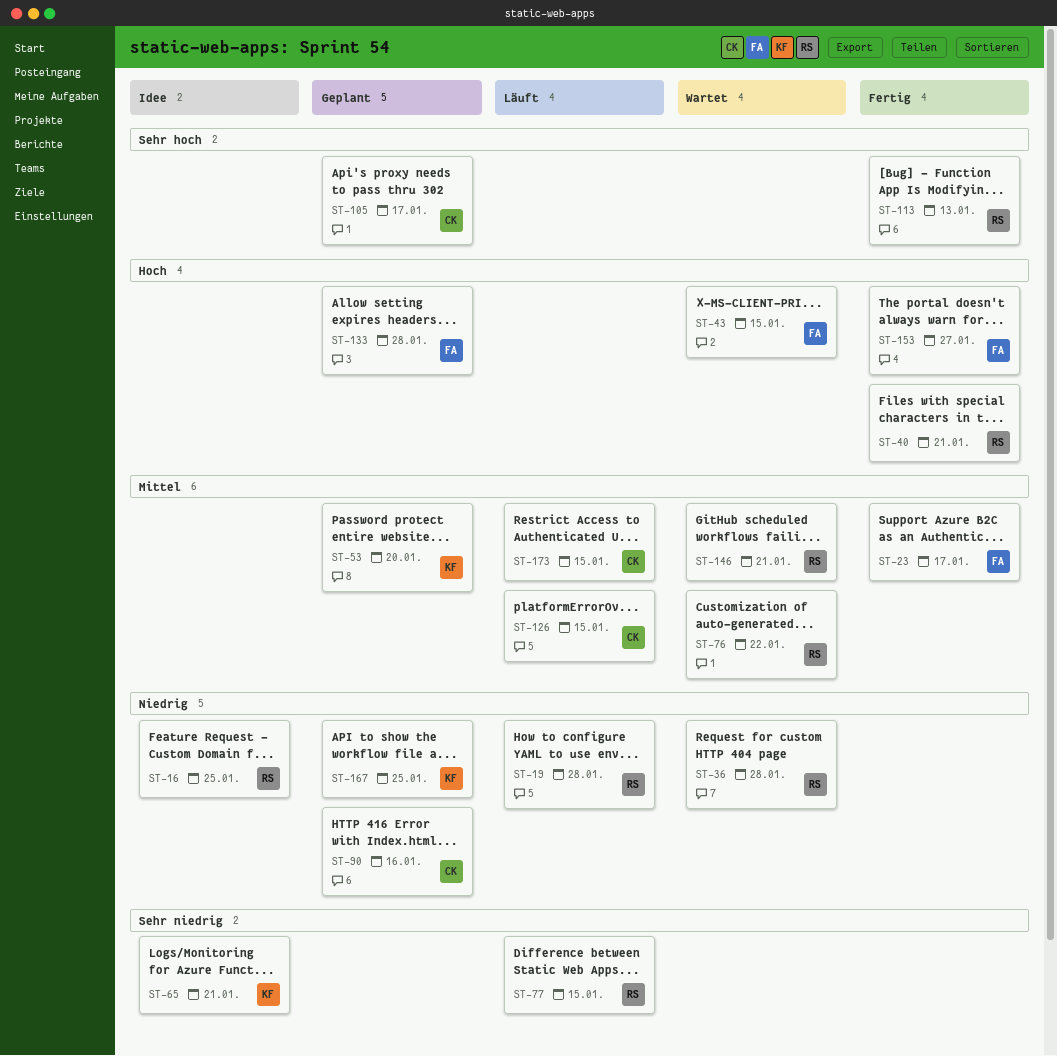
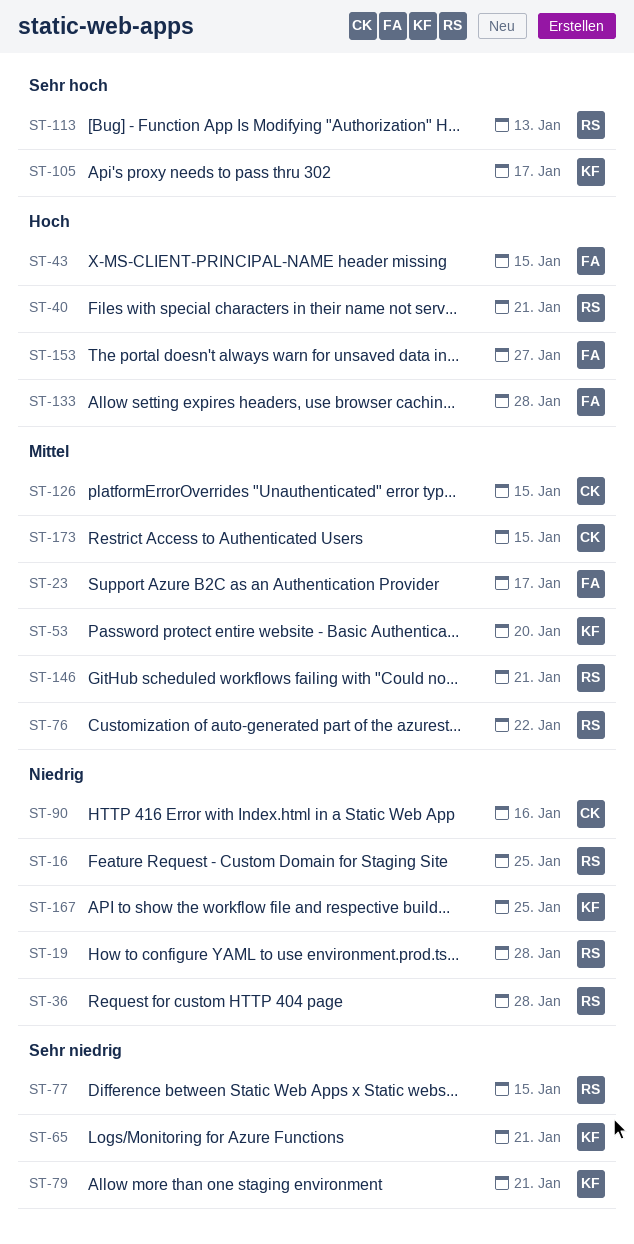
ST-79: none -> present
ST-105, owner: CK -> KF

